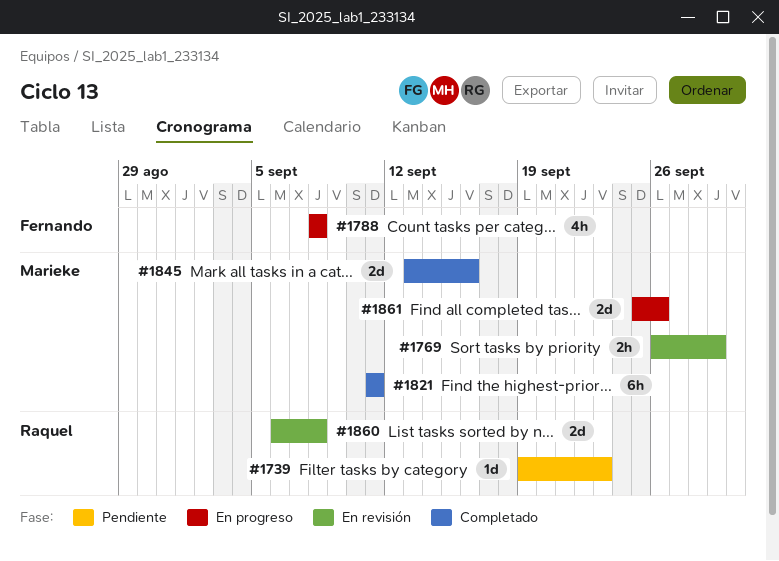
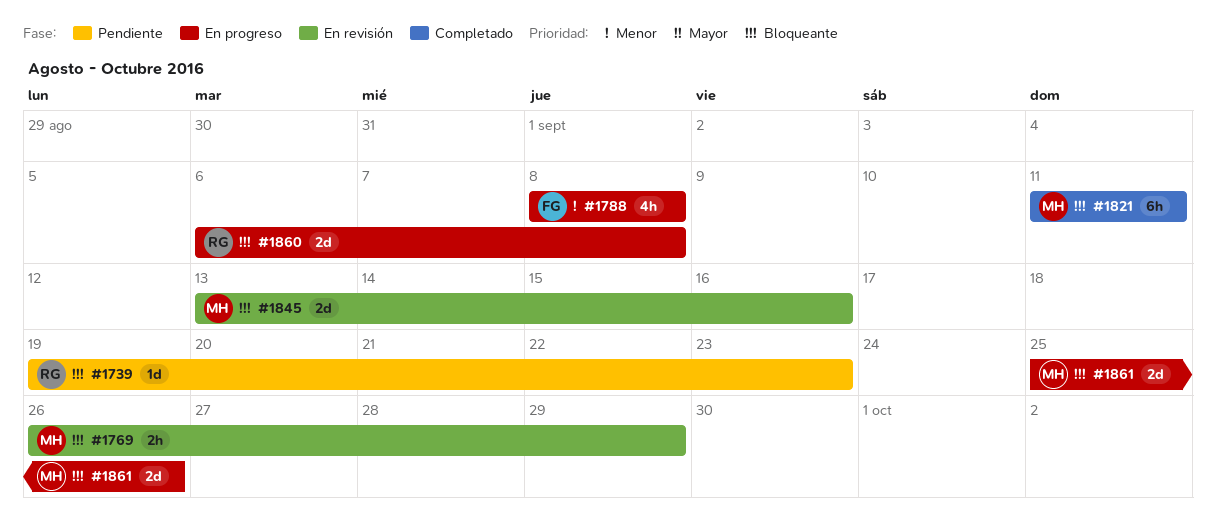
#1845, status: Completado -> En revisión
#1860, status: En revisión -> En progreso

